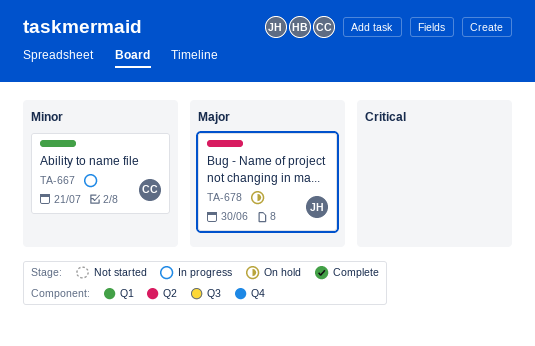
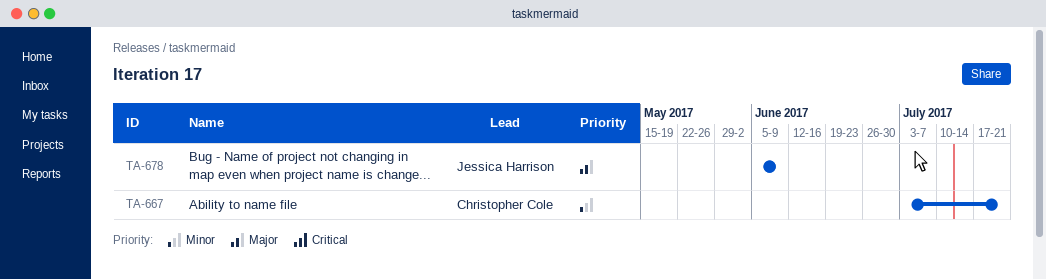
TA-678, due: Jun 30 -> Jun 9

